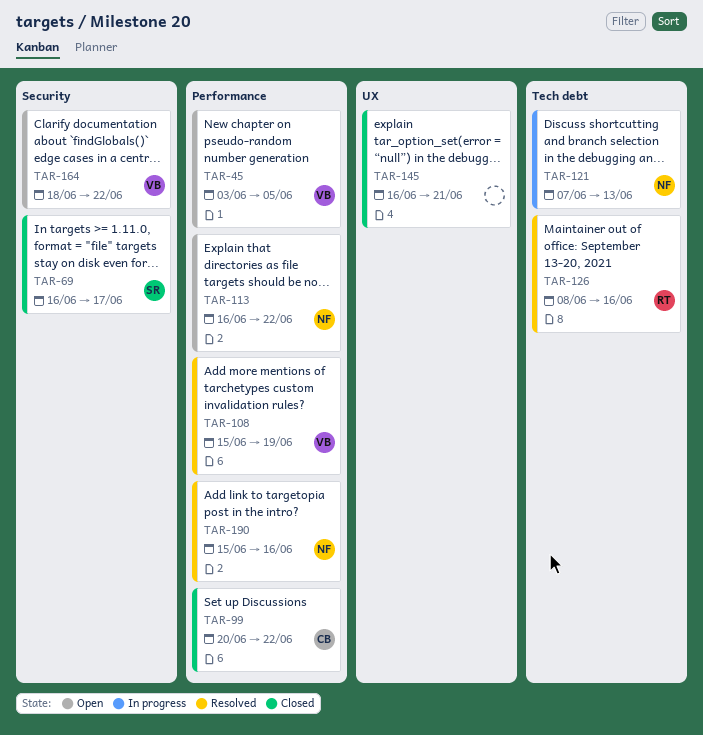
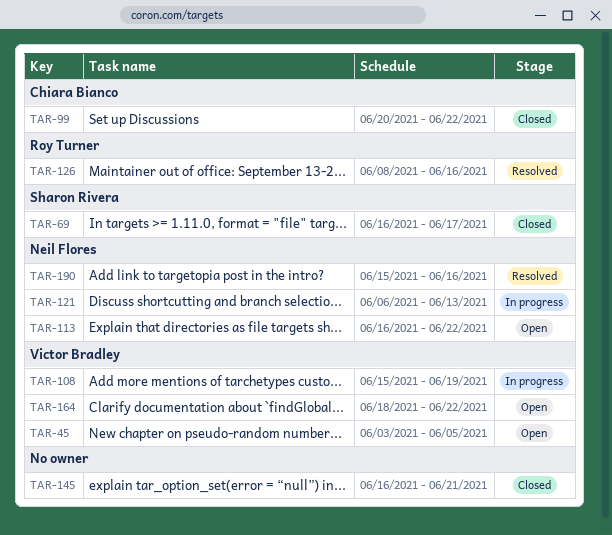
TAR-108, status: Resolved -> In progress
TAR-121, start: Jun 7 -> Jun 6

